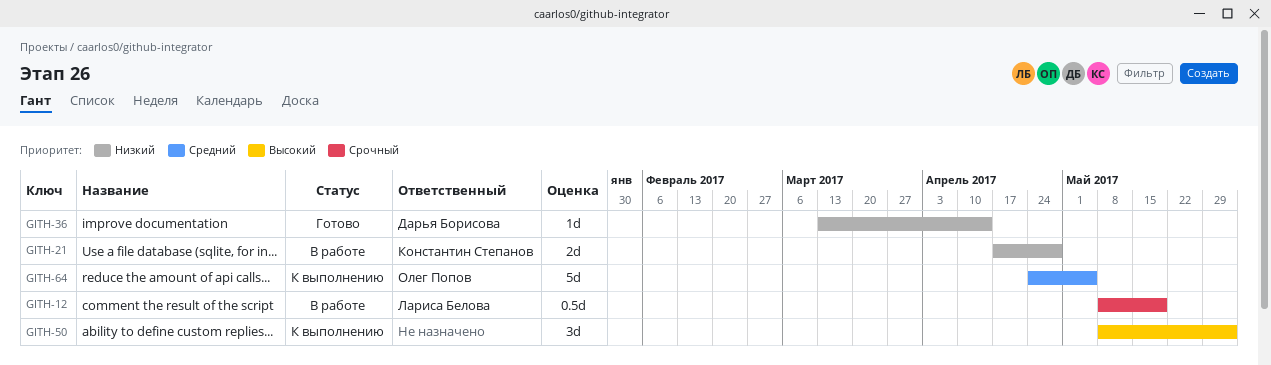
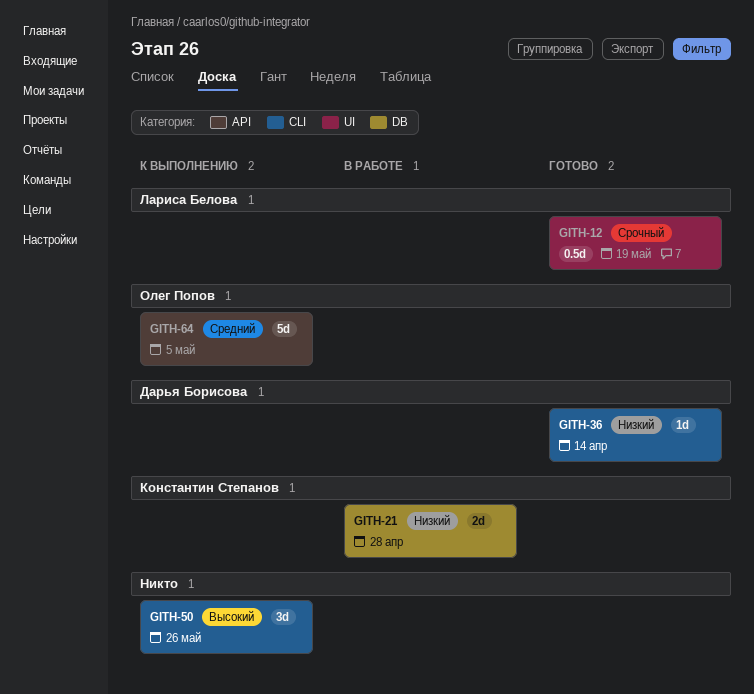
GITH-12, status: В работе -> Готово
GITH-50, due: Jun 2 -> May 26

